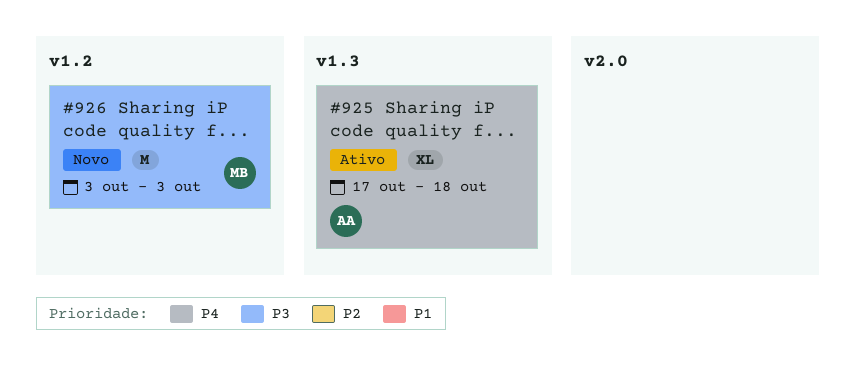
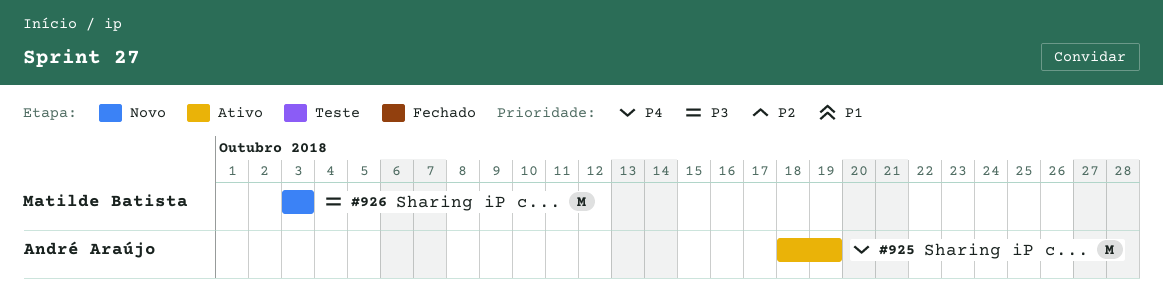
#925, estimate: XL -> M
#925, start: Oct 17 -> Oct 18
#925, due: Oct 18 -> Oct 19

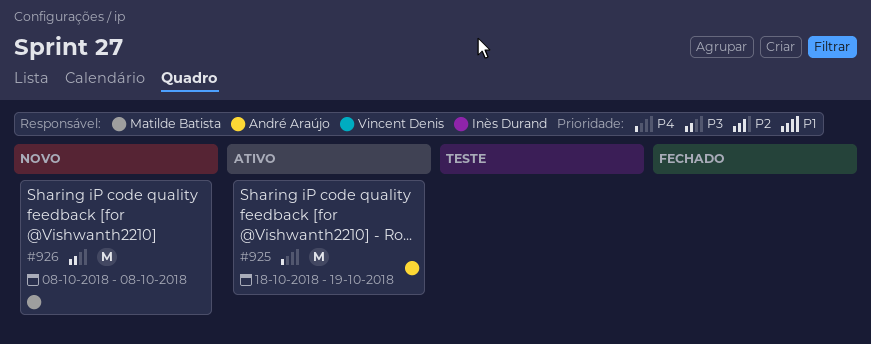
#926, start: Oct 3 -> Oct 8
#926, due: Oct 3 -> Oct 8

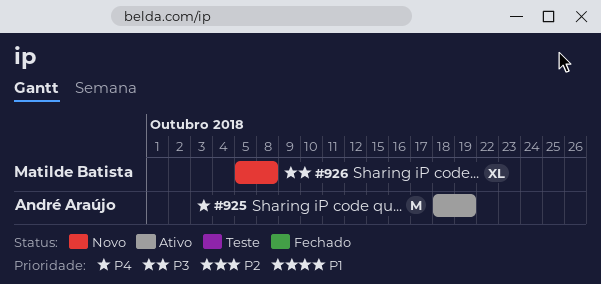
#926, estimate: M -> XL
#926, start: Oct 8 -> Oct 5

